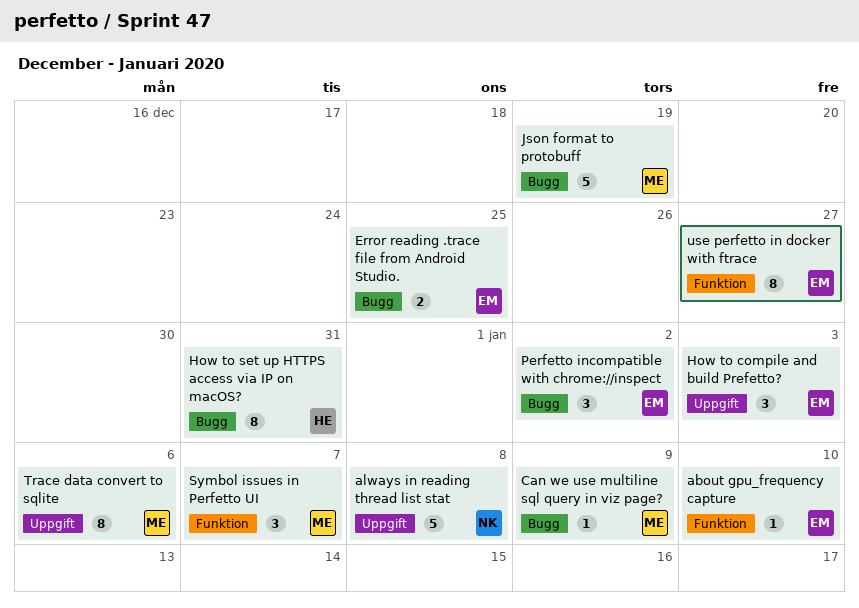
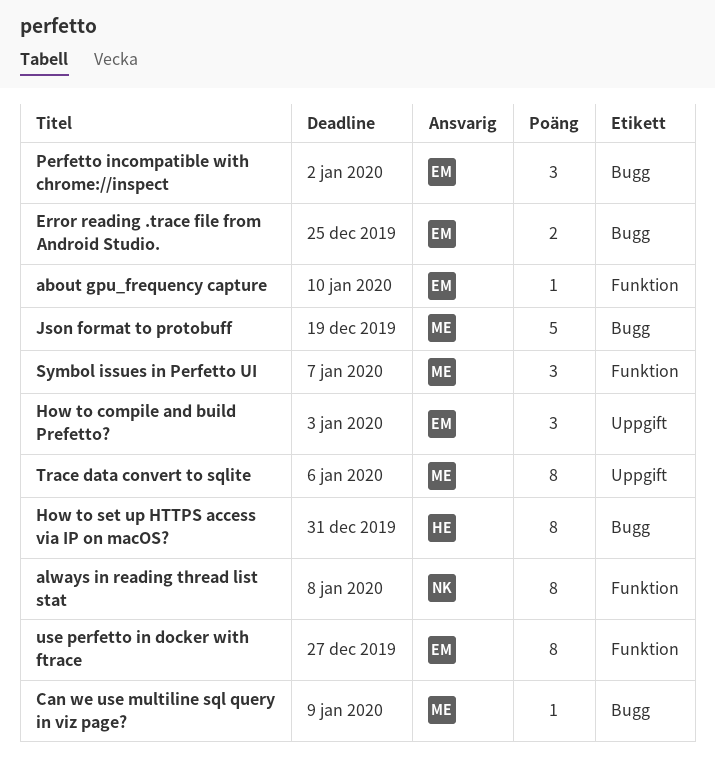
always in reading thread list stat, label: Uppgift -> Funktion
always in reading thread list stat, estimate: 5 -> 8

